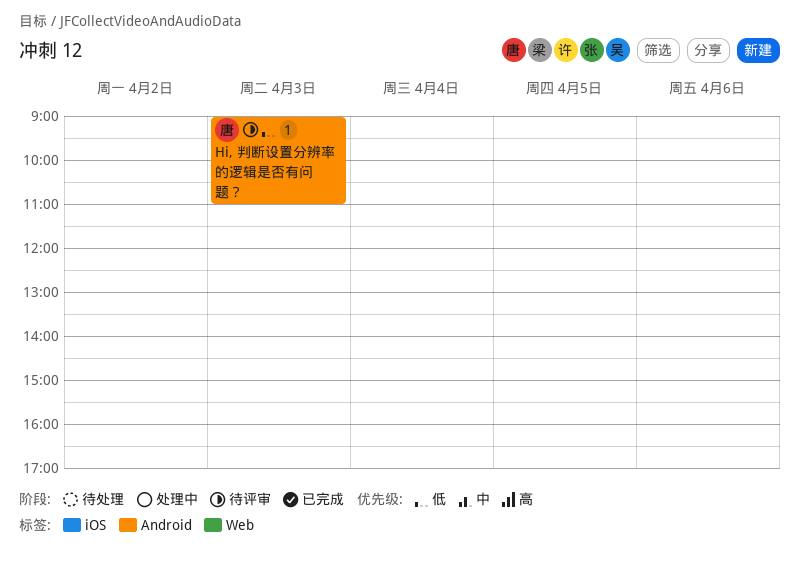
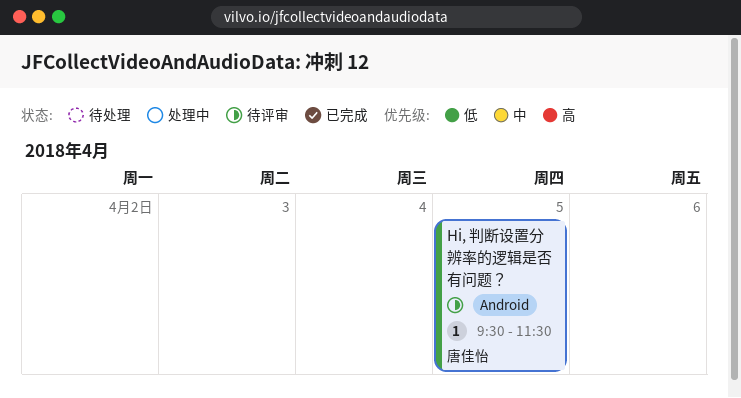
Hi, 判断设置分辨率的逻辑是否有问题？, day: Apr 3 -> Apr 5
Hi, 判断设置分辨率的逻辑是否有问题？, begins: 09:00 -> 09:30
Hi, 判断设置分辨率的逻辑是否有问题？, ends: 11:00 -> 11:30

